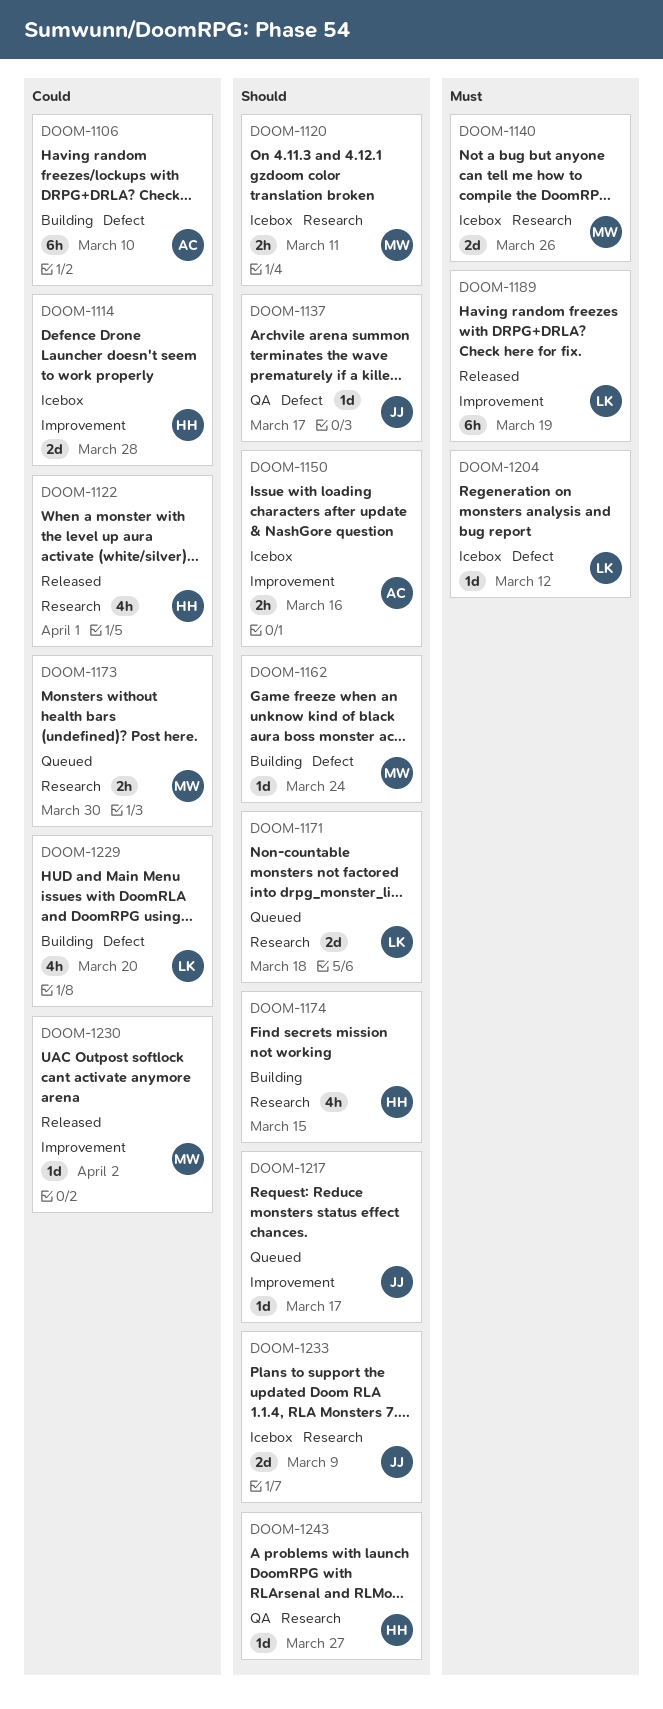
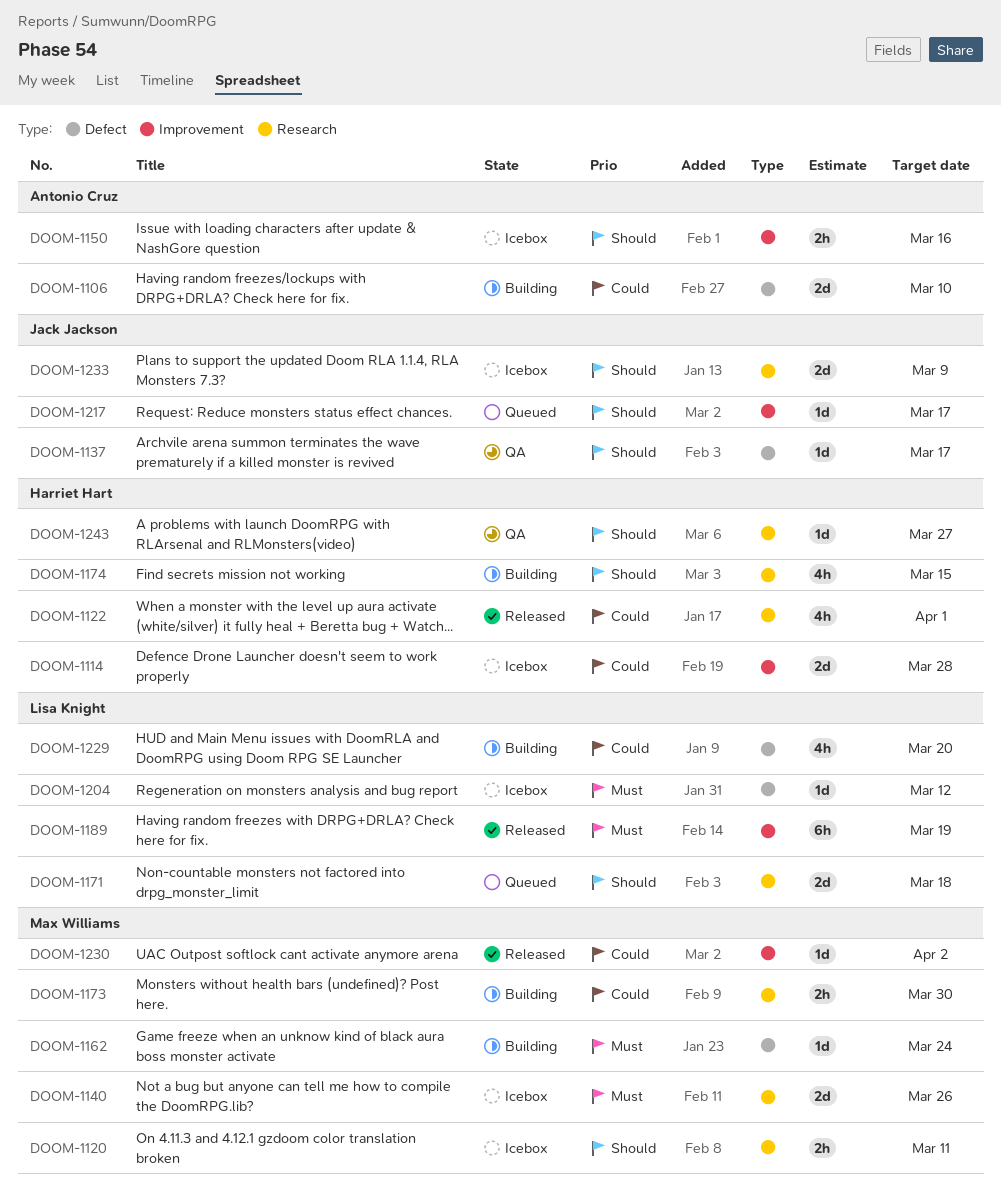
DOOM-1106, estimate: 6h -> 2d
DOOM-1162, priority: Should -> Must
DOOM-1173, status: Queued -> Building

